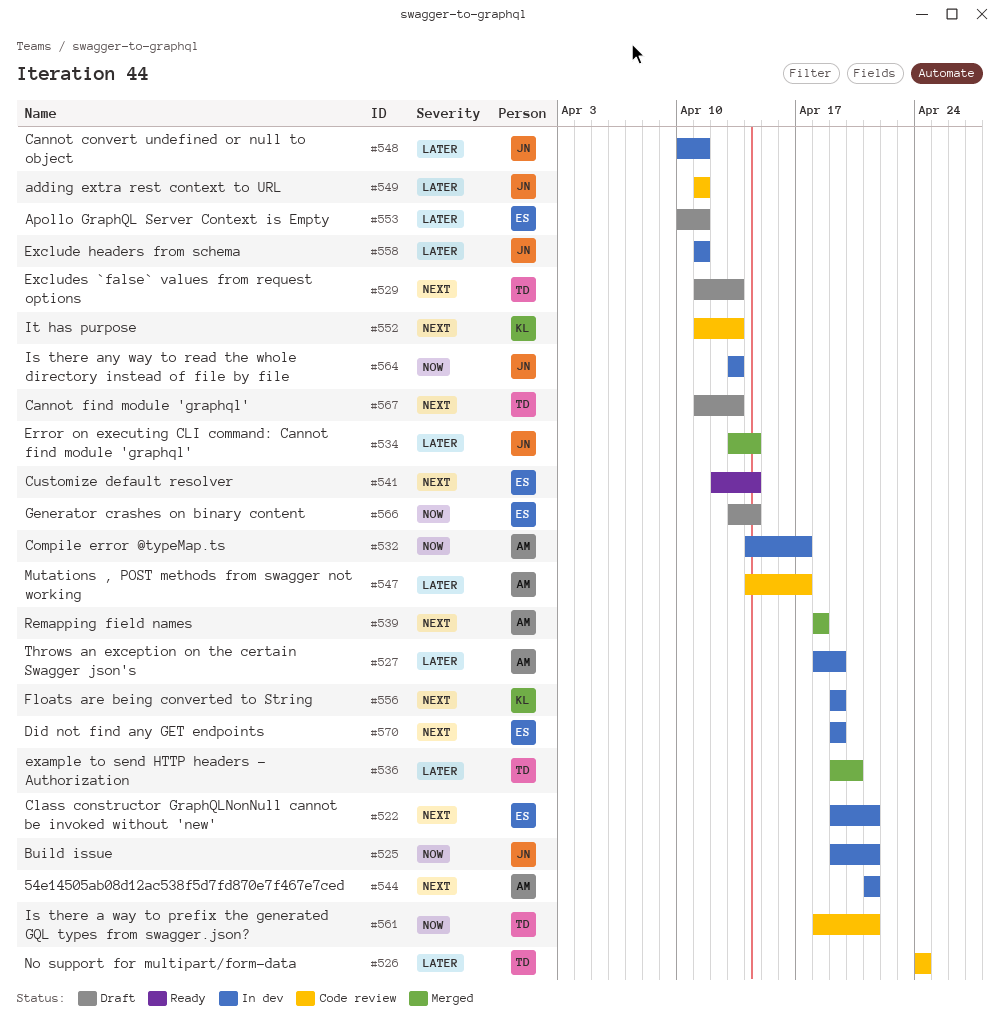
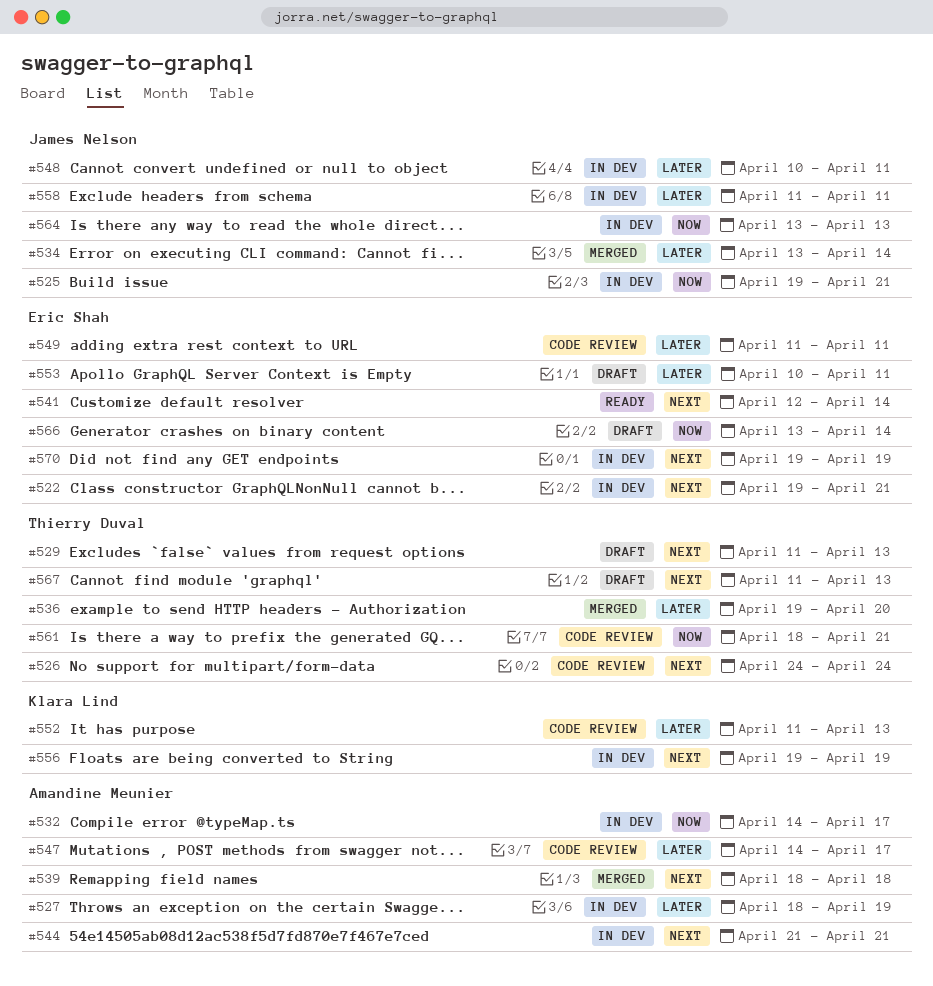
#526, priority: Later -> Next
#549, owner: James Nelson -> Eric Shah
#552, priority: Next -> Later

